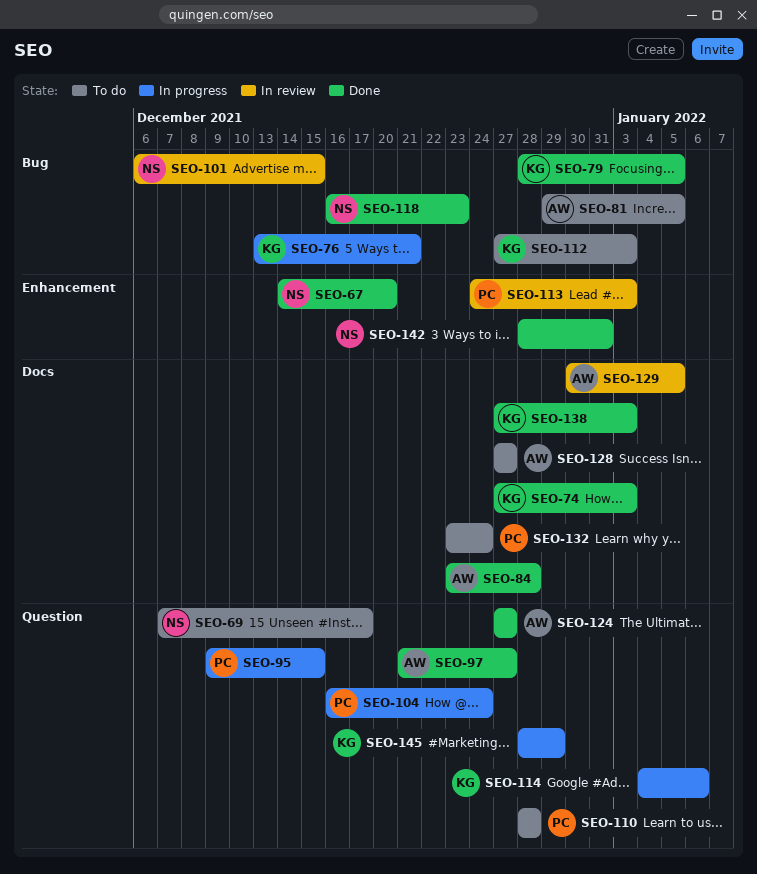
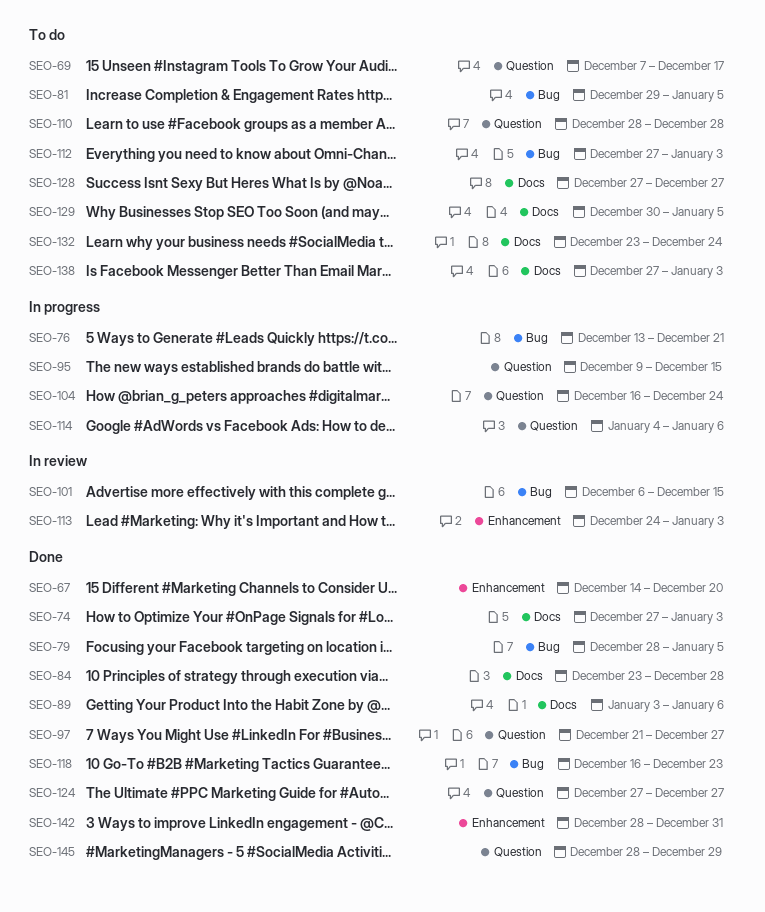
SEO-89: none -> present
SEO-129, status: In review -> To do
SEO-138, status: Done -> To do
SEO-145, status: In progress -> Done

